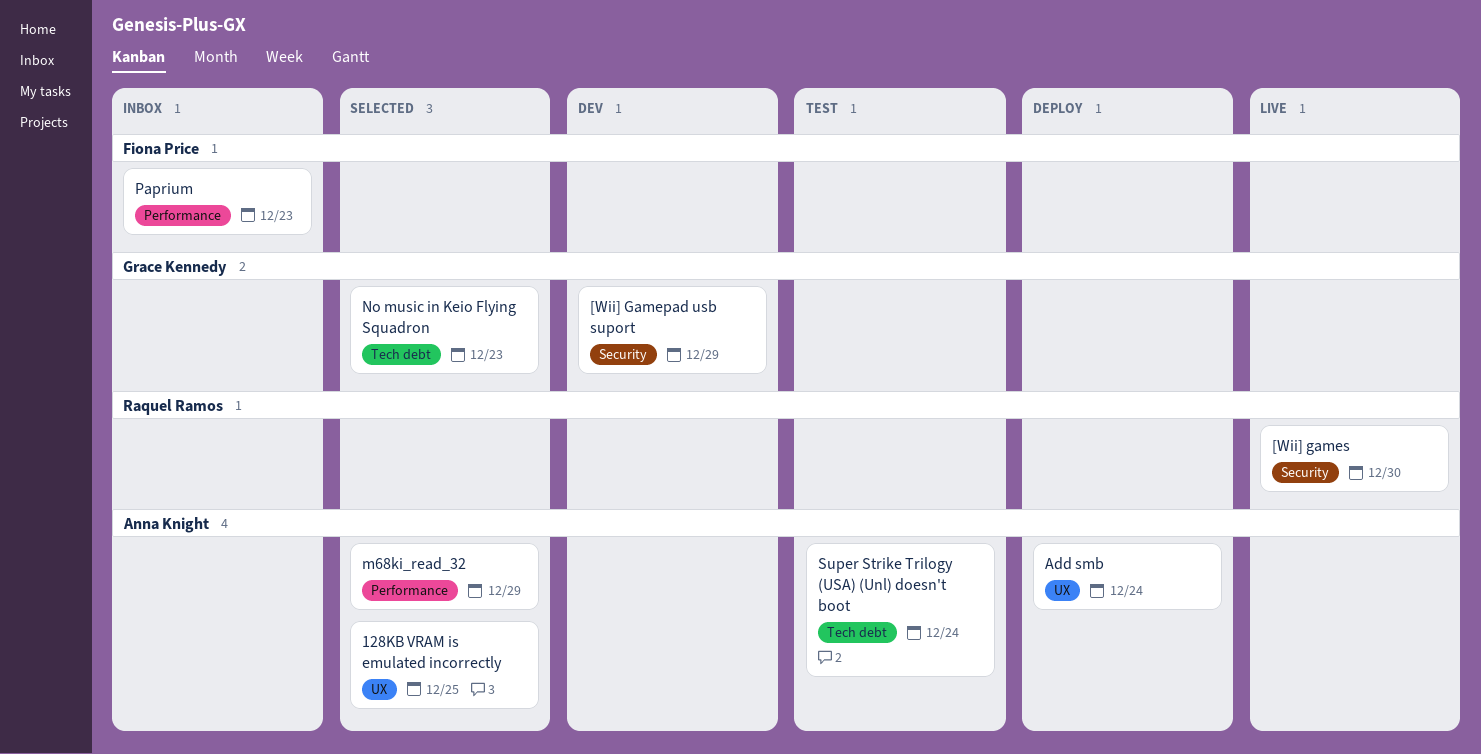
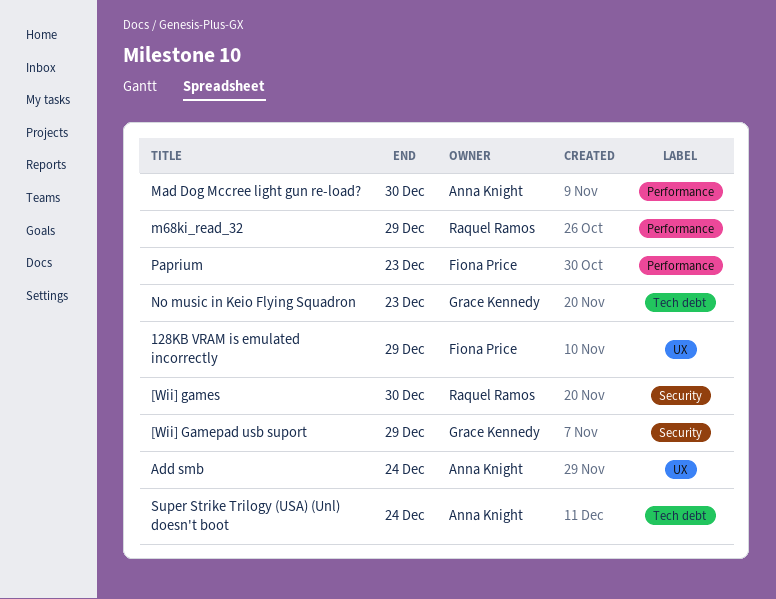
128KB VRAM is emulated incorrectly, owner: Anna Knight -> Fiona Price
128KB VRAM is emulated incorrectly, due: Dec 25 -> Dec 29
m68ki_read_32, owner: Anna Knight -> Raquel Ramos
Mad Dog Mccree light gun re-load?: none -> present

